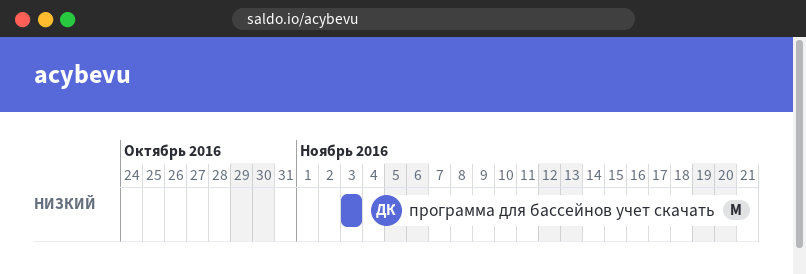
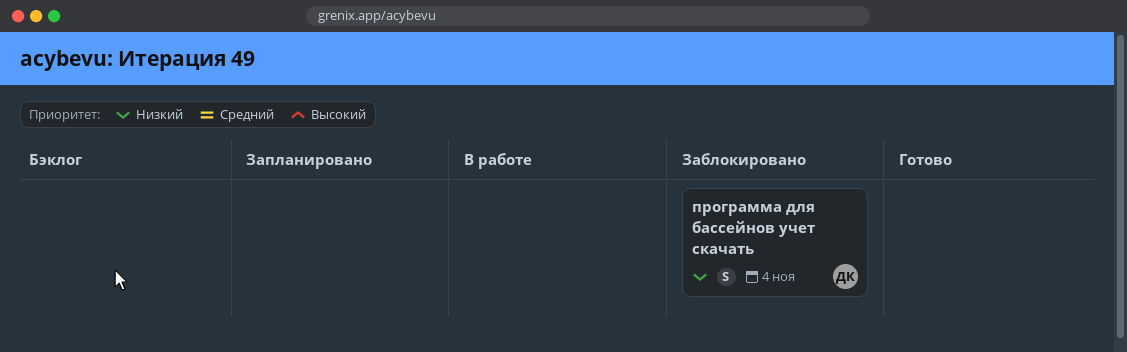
программа для бассейнов учет скачать, estimate: M -> S
программа для бассейнов учет скачать, due: Nov 3 -> Nov 4

